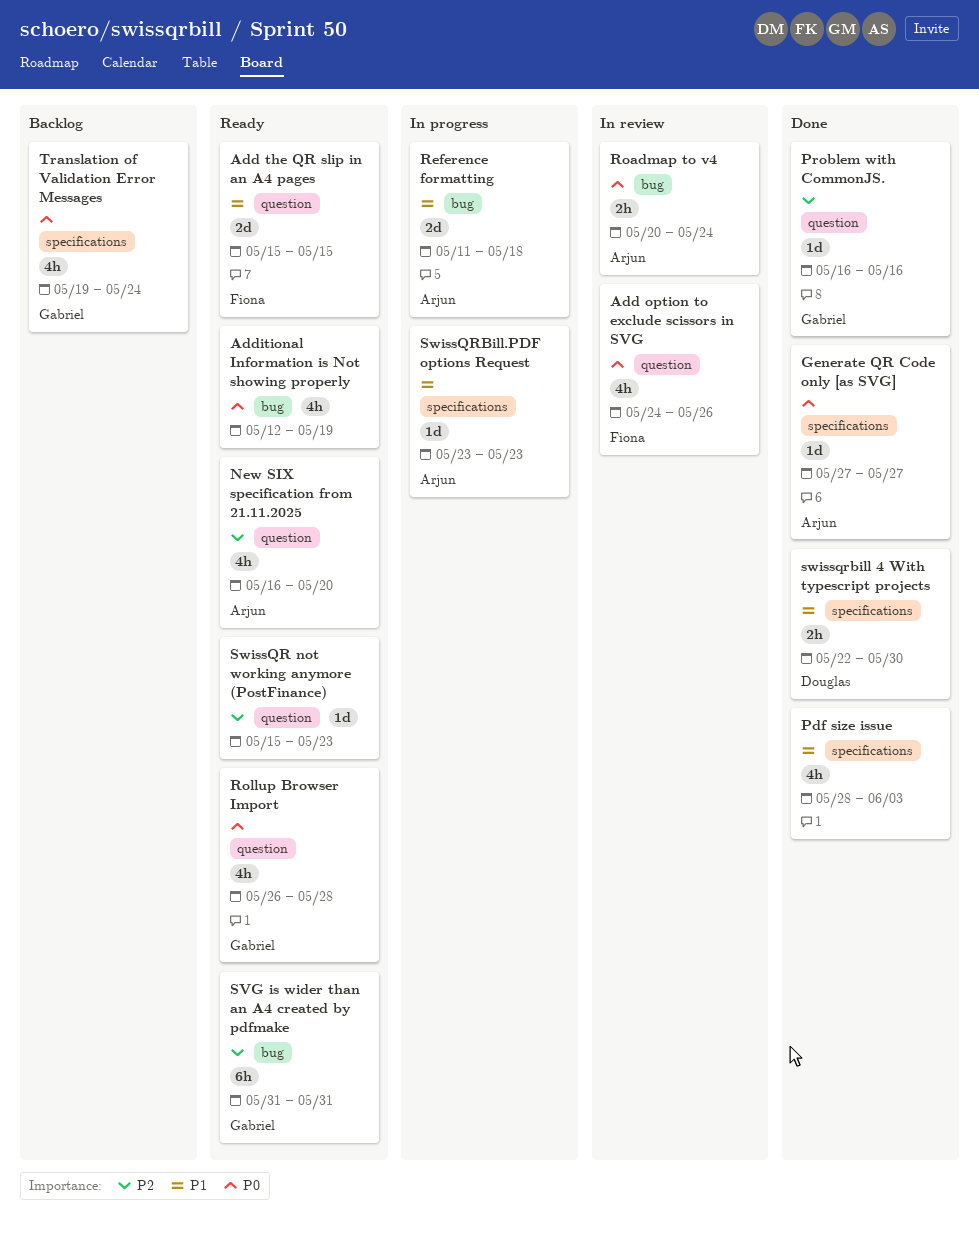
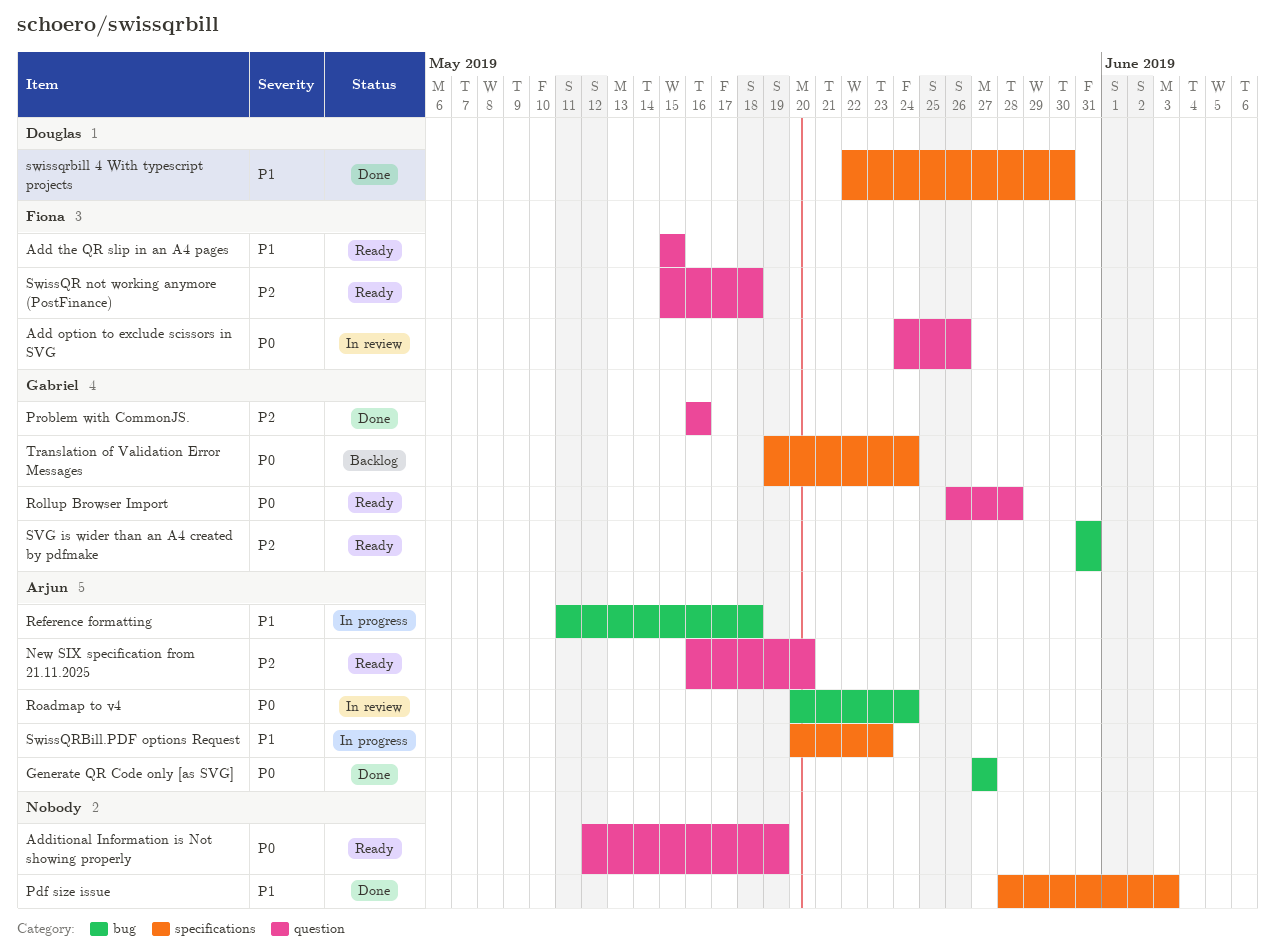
Additional Information is Not showing properly, label: bug -> question
Generate QR Code only [as SVG], label: specifications -> bug
SwissQR not working anymore (PostFinance), owner: none -> Fiona
SwissQR not working anymore (PostFinance), due: May 23 -> May 18
SwissQRBill.PDF options Request, start: May 23 -> May 20

